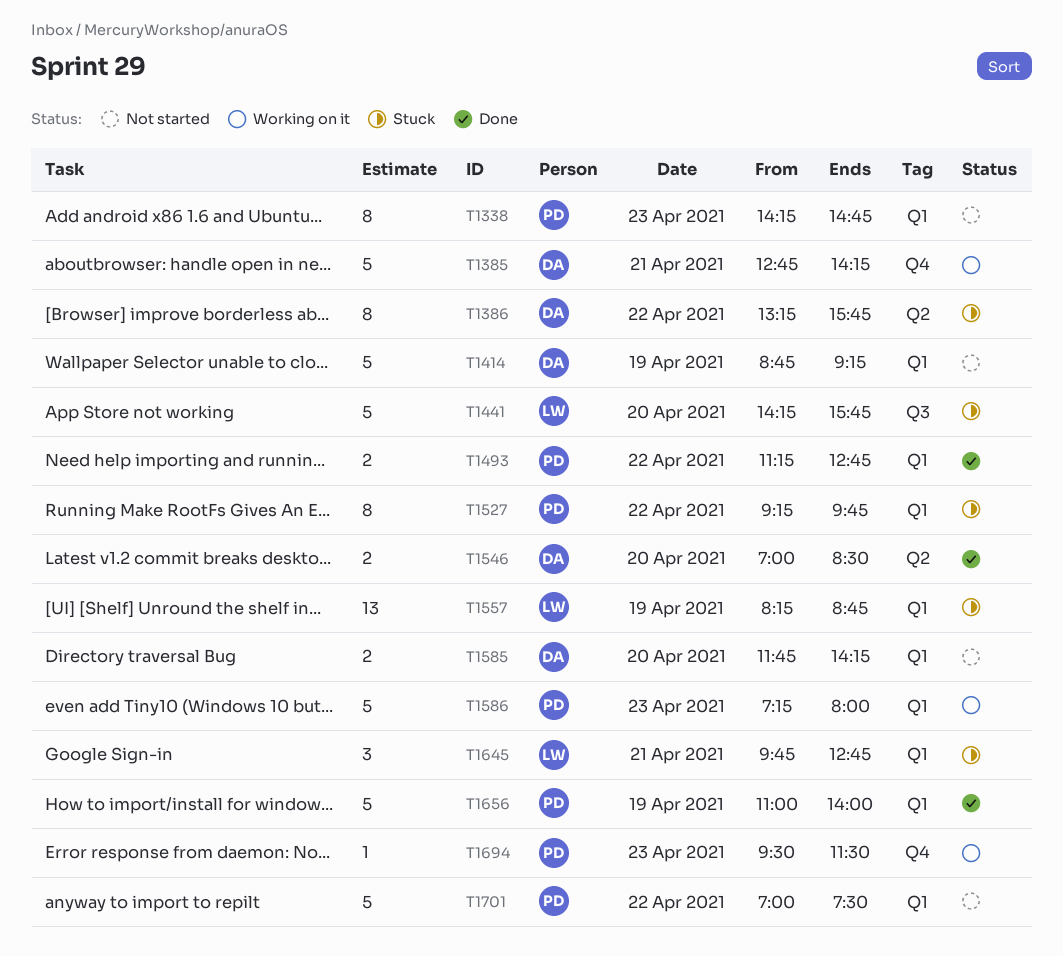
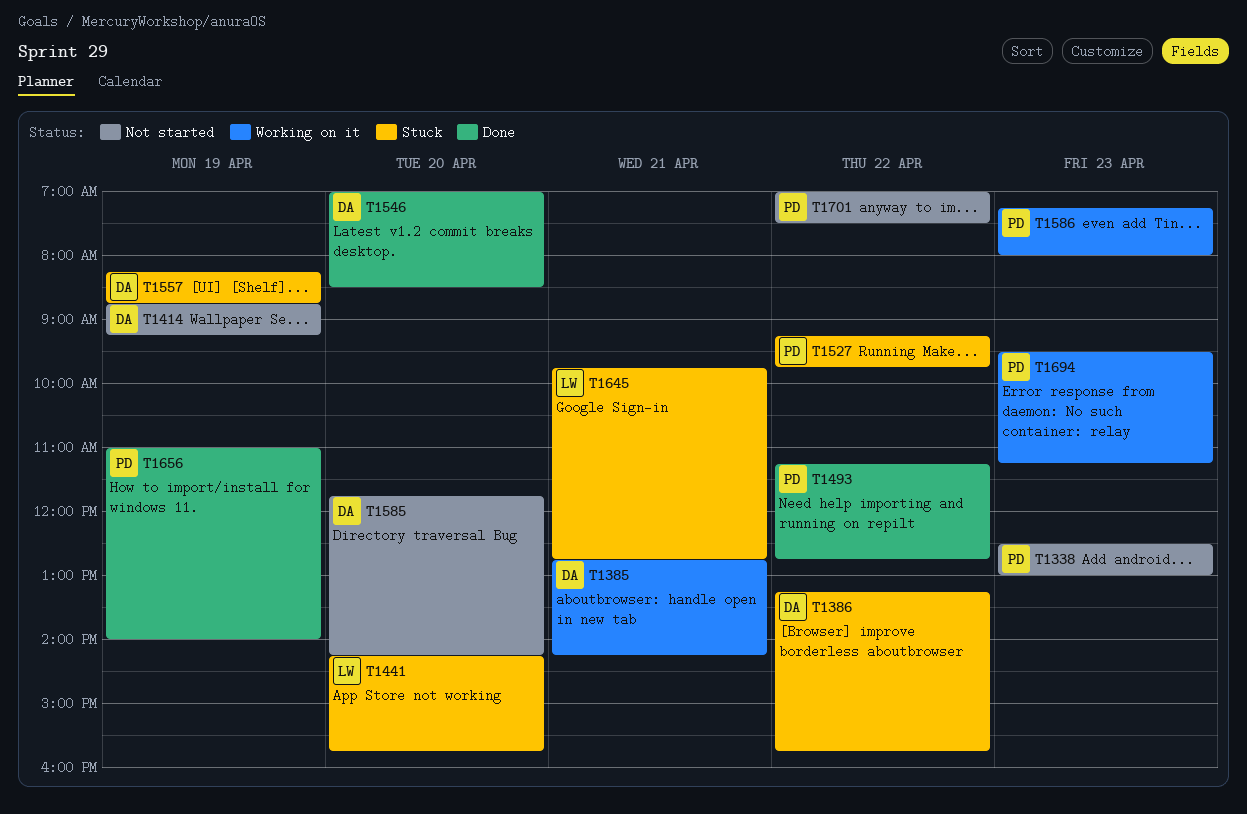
T1338, begins: 14:15 -> 12:30
T1338, ends: 14:45 -> 13:00
T1557, owner: LW -> DA
T1694, ends: 11:30 -> 11:15

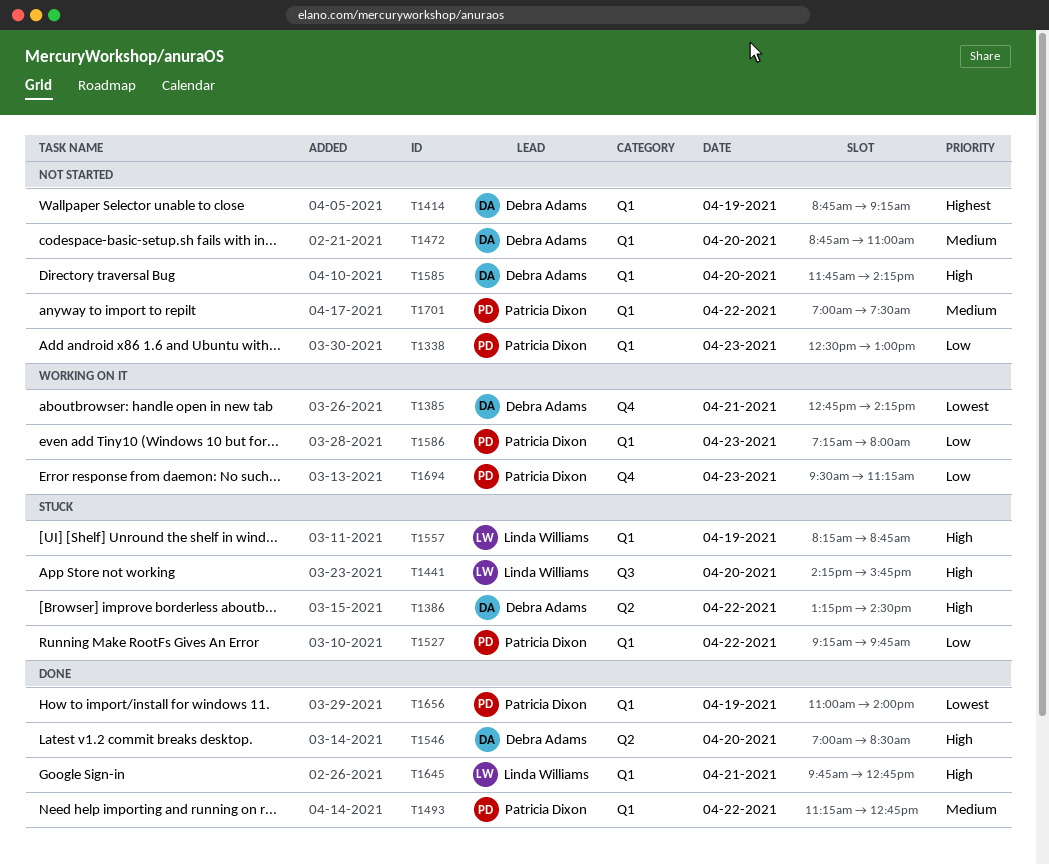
T1386, ends: 15:45 -> 14:30
T1472: none -> present
T1557, owner: Debra Adams -> Linda Williams
T1645, status: Stuck -> Done

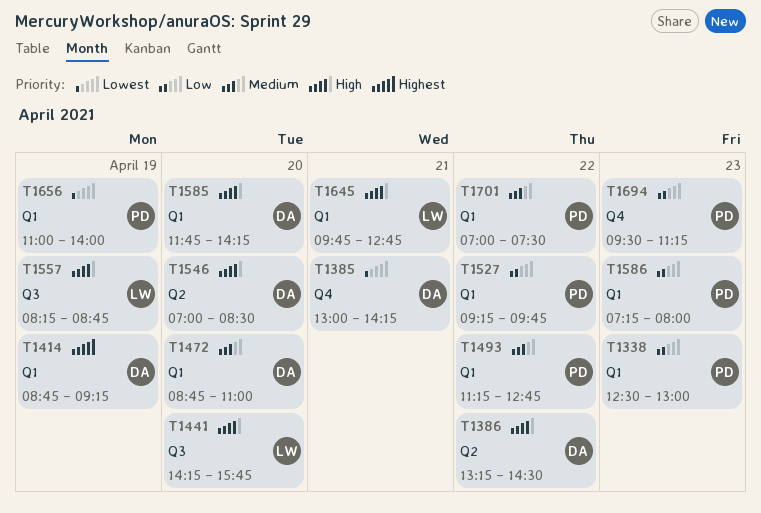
T1385, begins: 12:45 -> 13:00
T1557, label: Q1 -> Q3

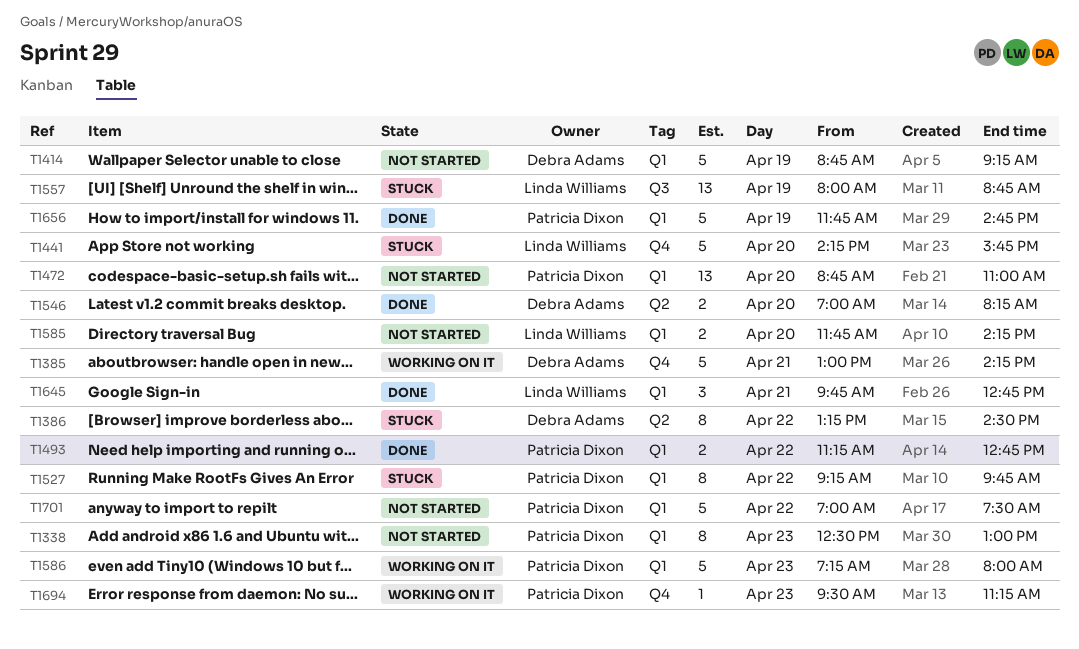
T1441, label: Q3 -> Q4
T1472, owner: Debra Adams -> Patricia Dixon
T1546, ends: 08:30 -> 08:15
T1557, begins: 08:15 -> 08:00
T1585, owner: Debra Adams -> Linda Williams
T1656, begins: 11:00 -> 11:45
T1656, ends: 14:00 -> 14:45

